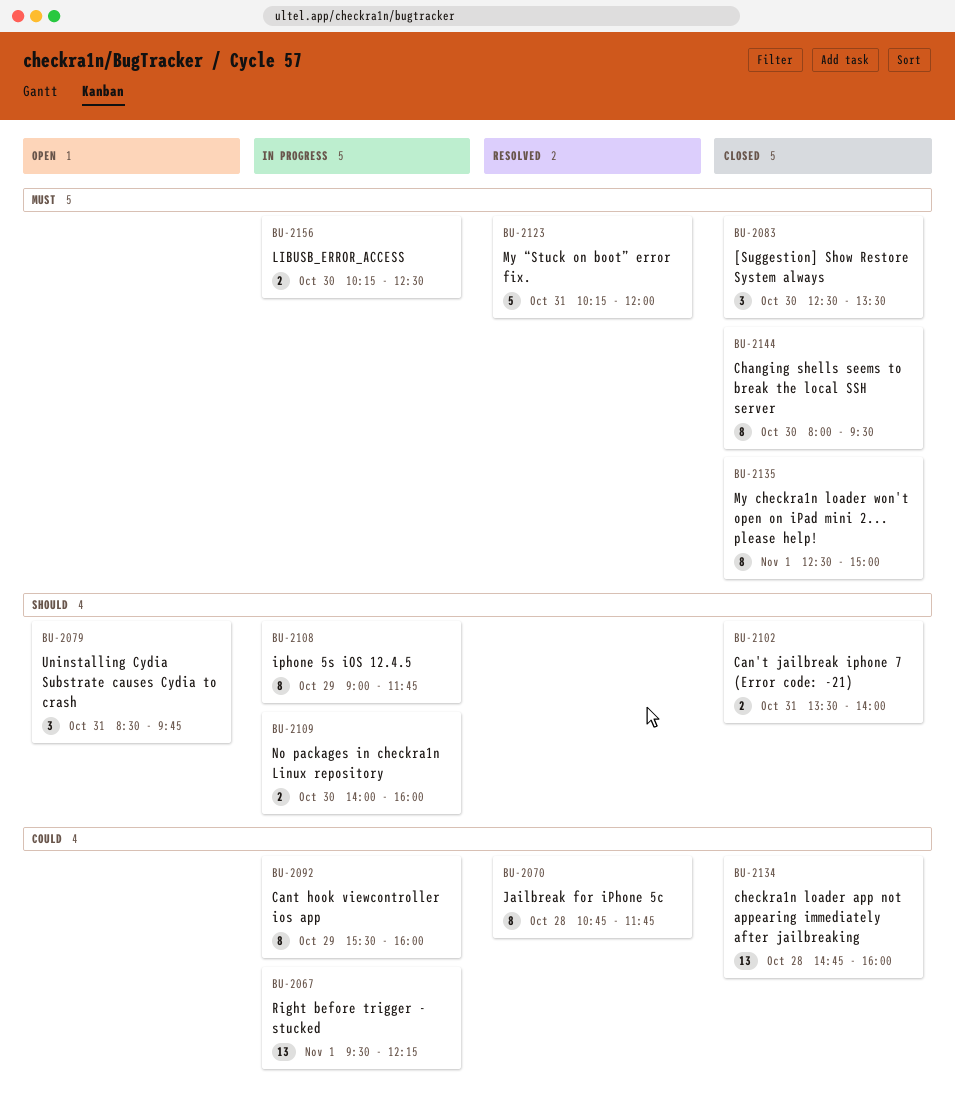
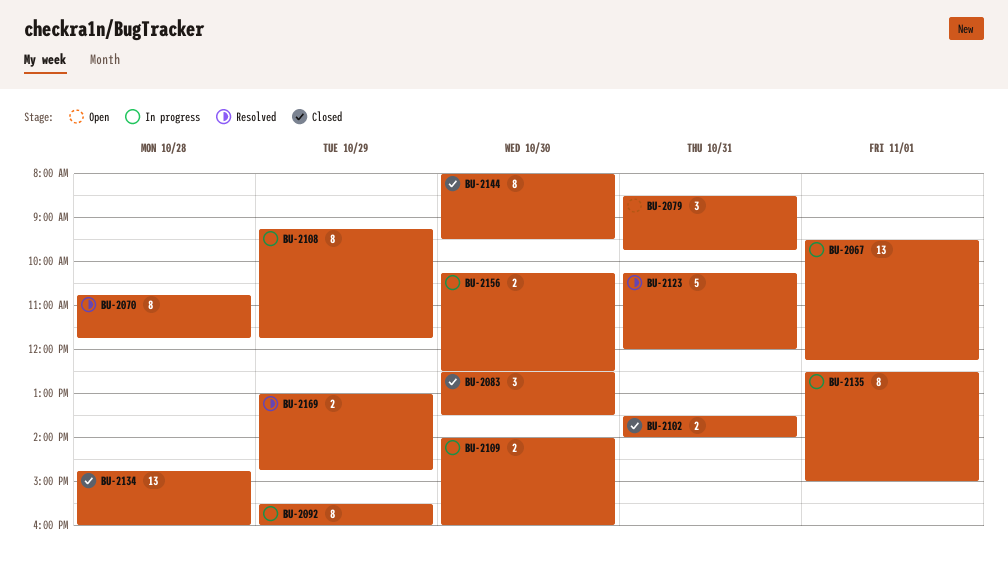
BU-2108, begins: 09:00 -> 09:15
BU-2135, status: Closed -> In progress
BU-2169: none -> present

